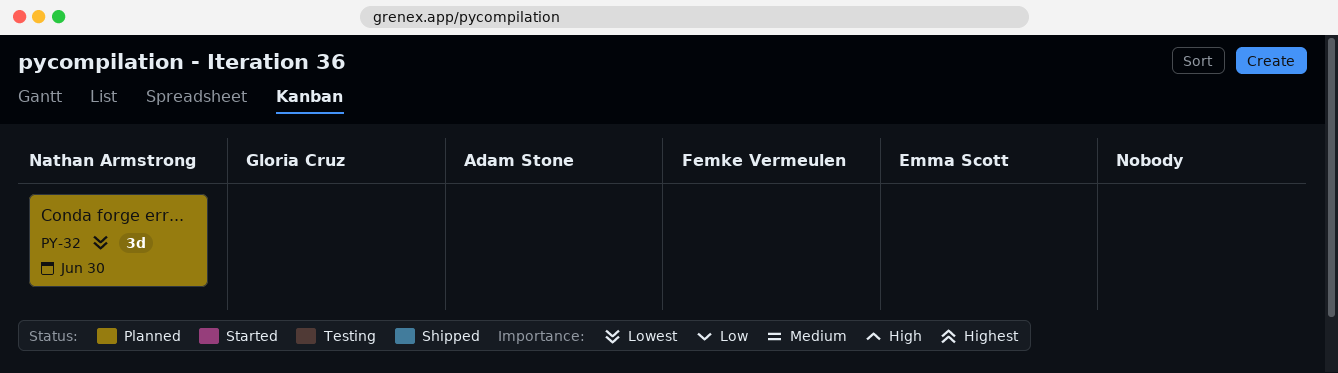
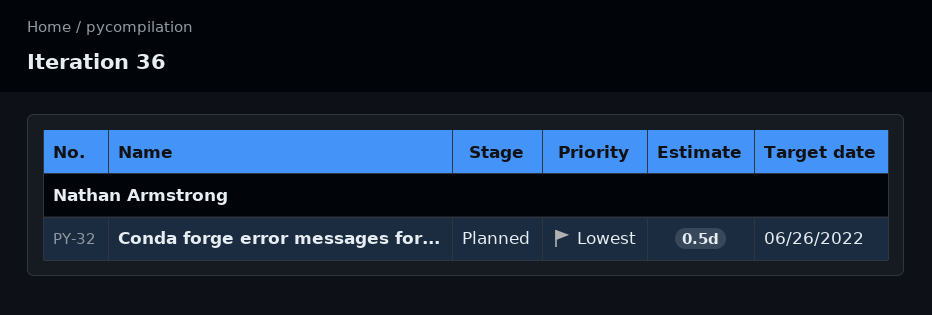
PY-32, estimate: 3d -> 0.5d
PY-32, due: Jun 30 -> Jun 26

